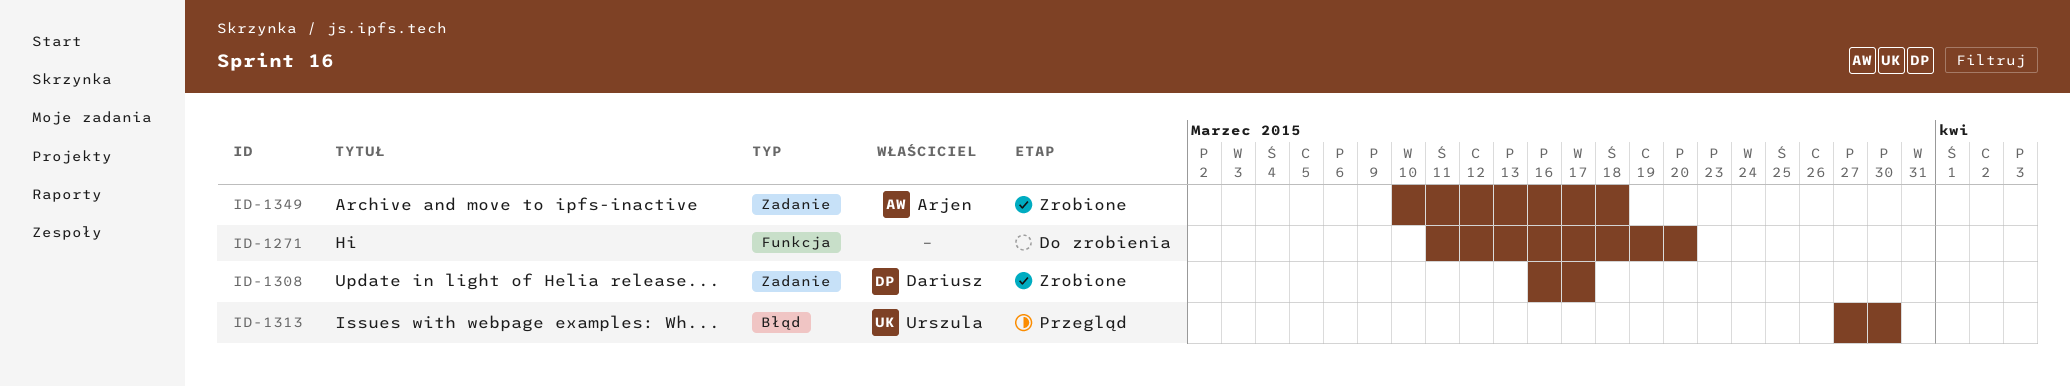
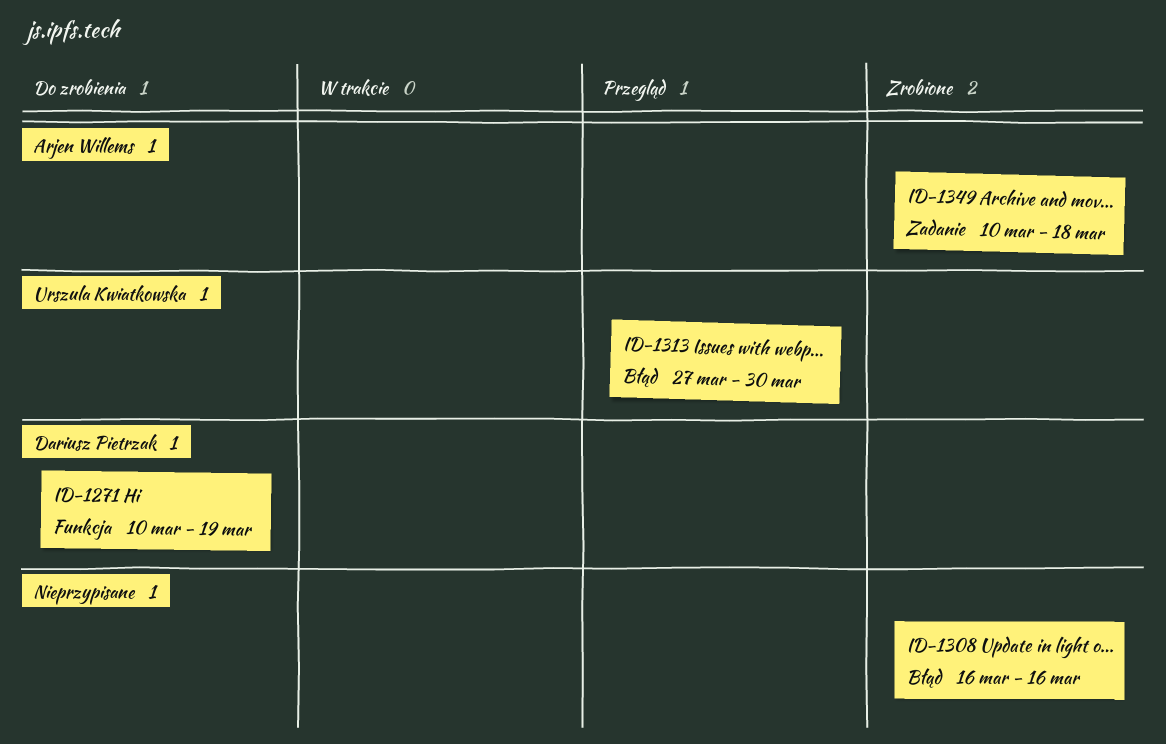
ID-1271, owner: none -> Dariusz Pietrzak
ID-1271, start: Mar 11 -> Mar 10
ID-1271, due: Mar 20 -> Mar 19
ID-1308, owner: Dariusz Pietrzak -> none
ID-1308, label: Zadanie -> Błąd
ID-1308, due: Mar 17 -> Mar 16

